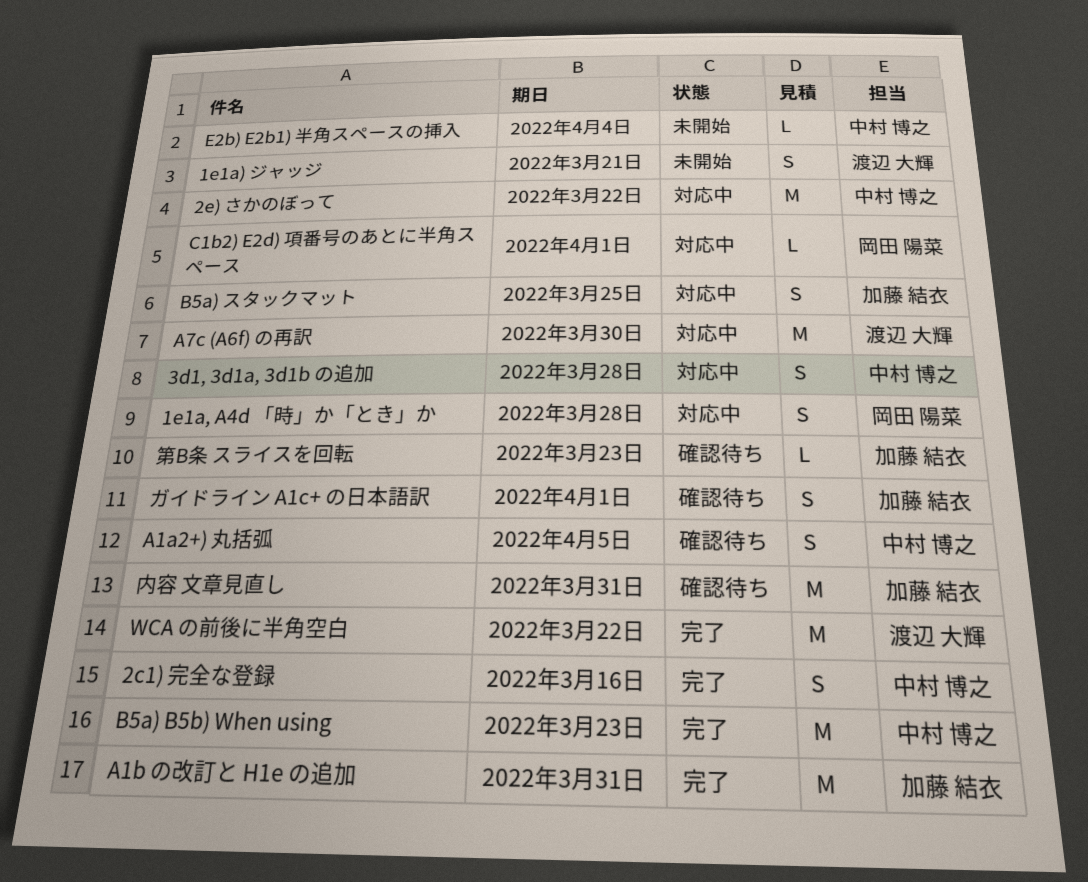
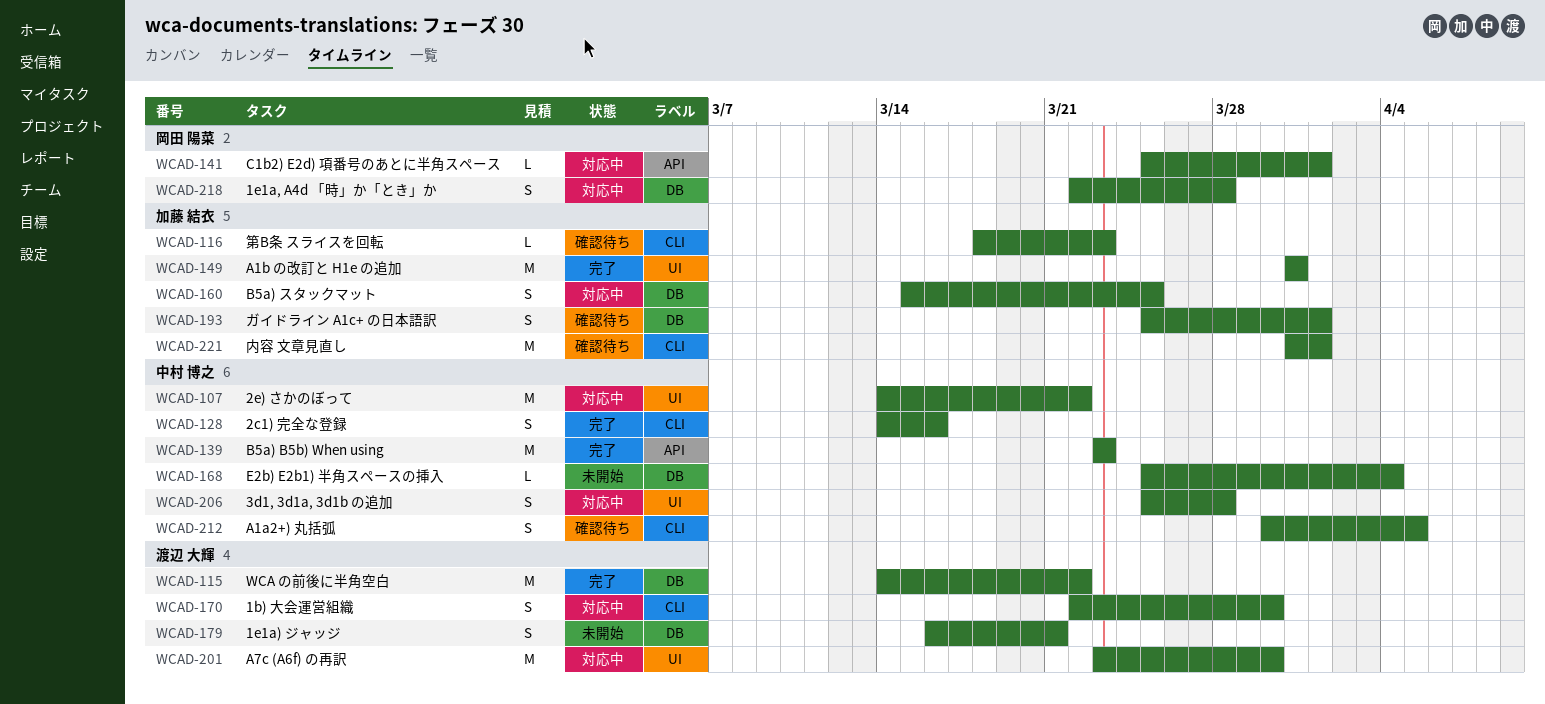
1b) 大会運営組織: none -> present
内容 文章見直し, due: Mar 31 -> Apr 1

